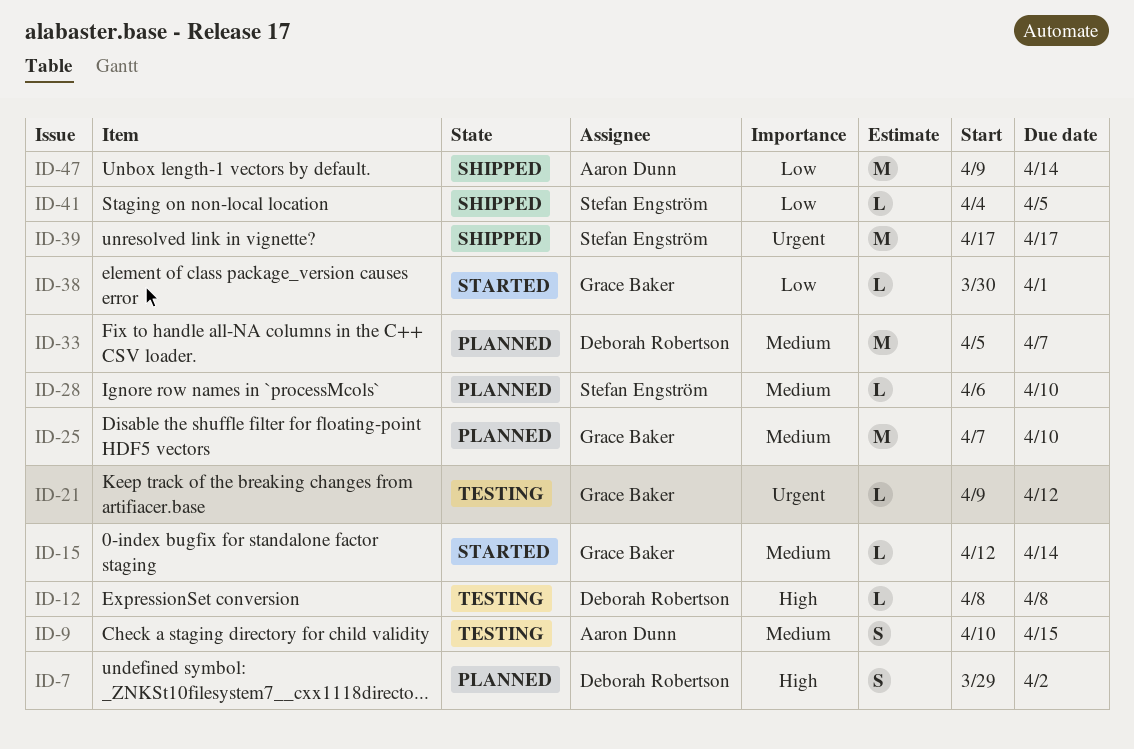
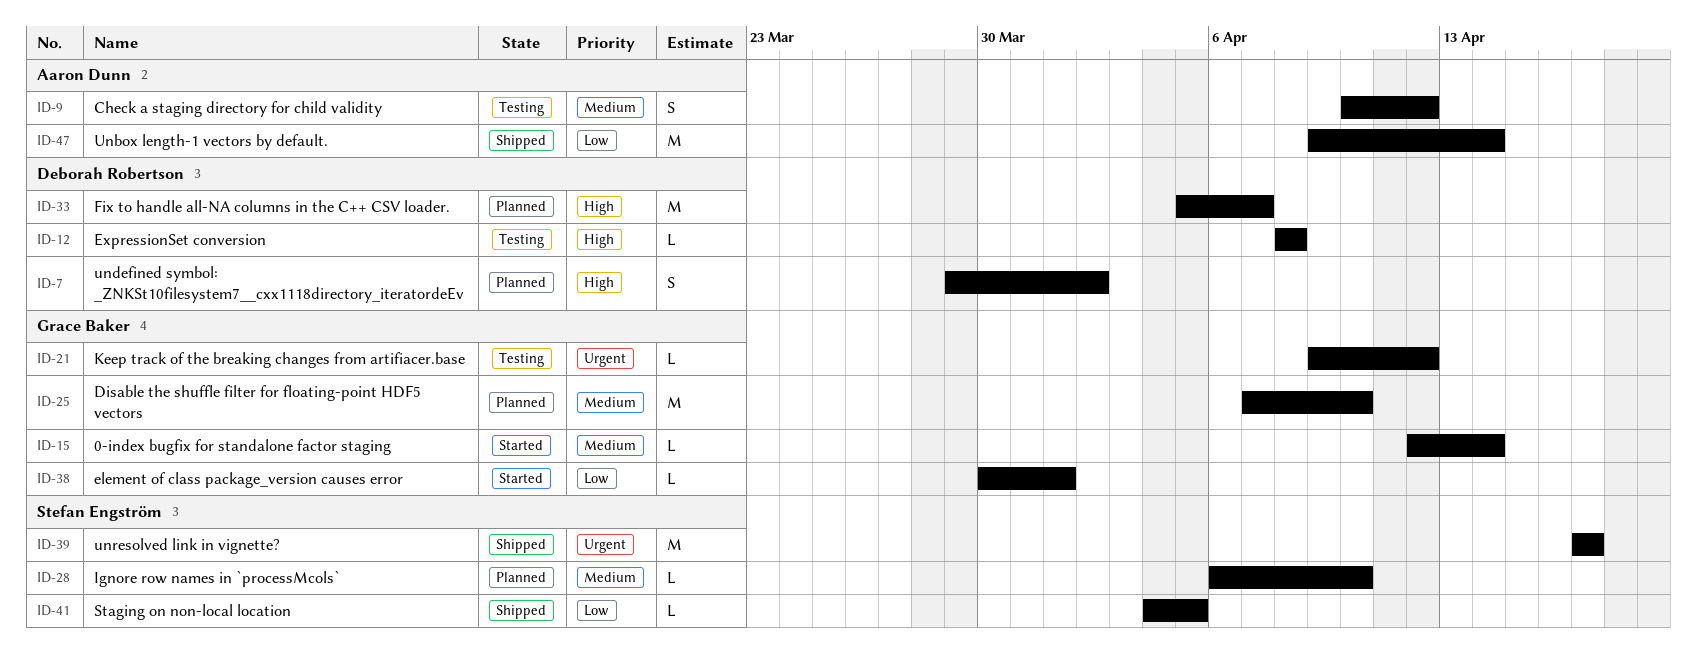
ID-9, due: Apr 15 -> Apr 12
ID-33, priority: Medium -> High

